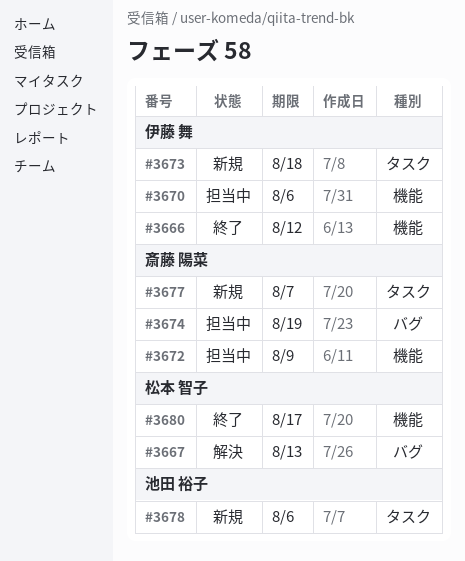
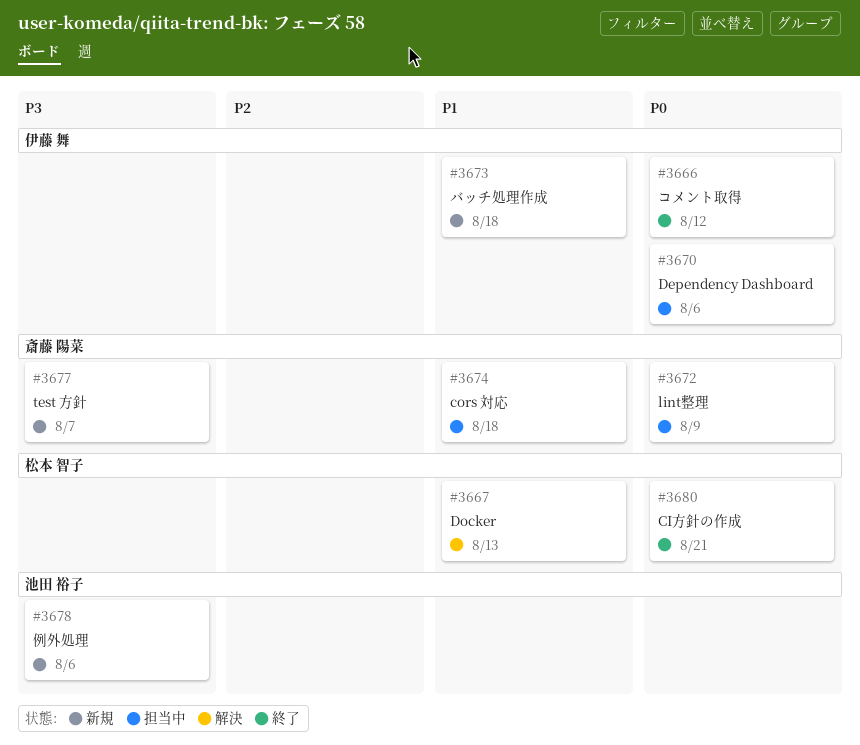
#3674, due: Aug 19 -> Aug 18
#3680, due: Aug 17 -> Aug 21

